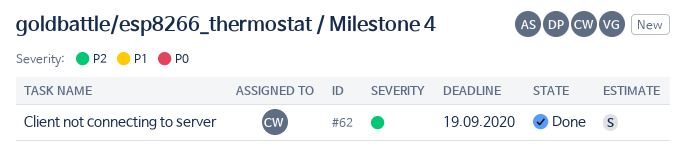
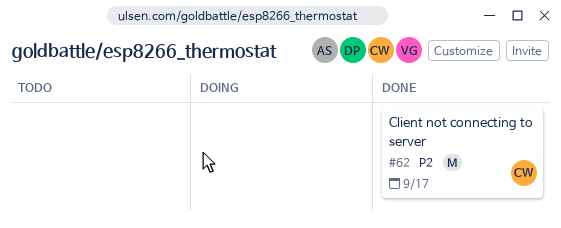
#62, estimate: S -> M
#62, due: Sep 19 -> Sep 17

